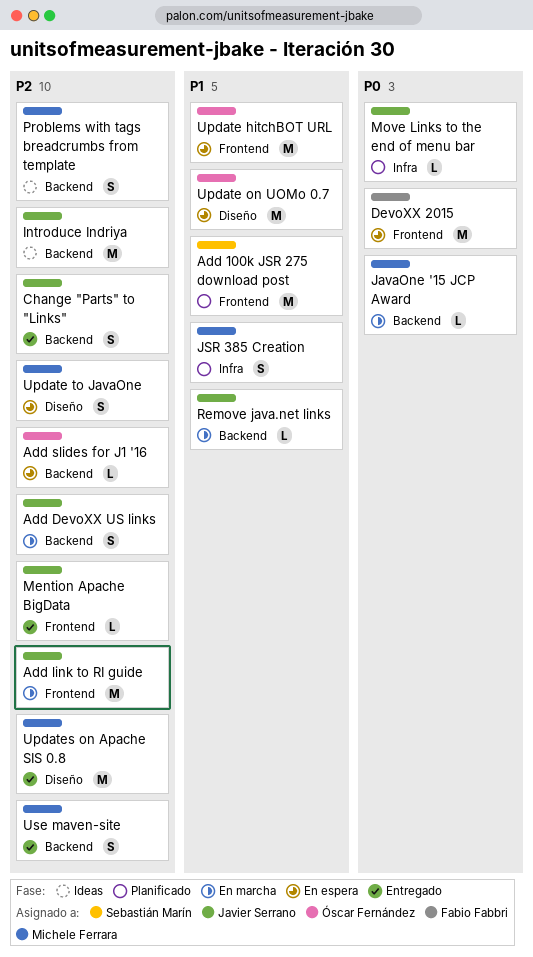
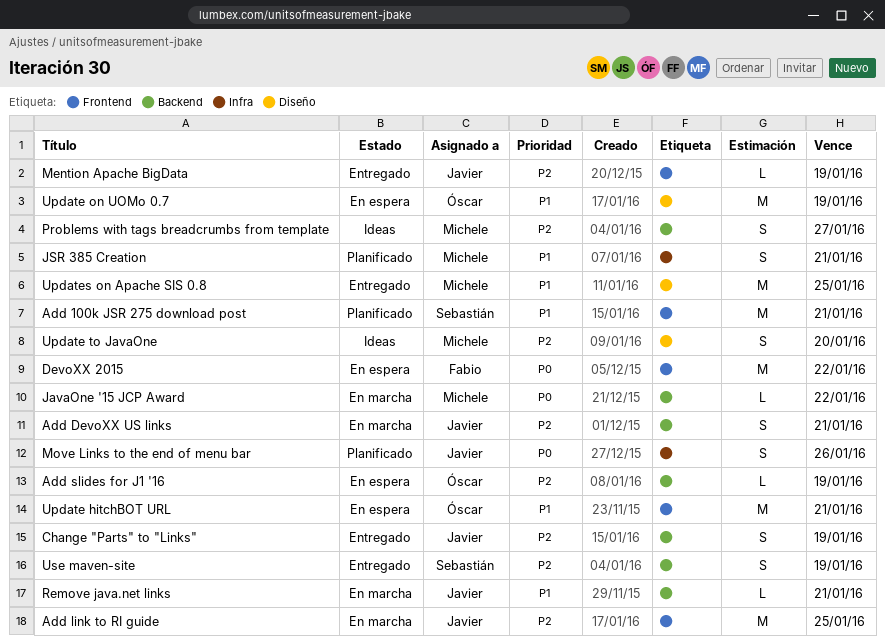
Introduce Indriya: present -> none
Move Links to the end of menu bar, estimate: L -> S
Update to JavaOne, status: En espera -> Ideas
Updates on Apache SIS 0.8, priority: P2 -> P1
Use maven-site, owner: Michele Ferrara -> Sebastián Marín

